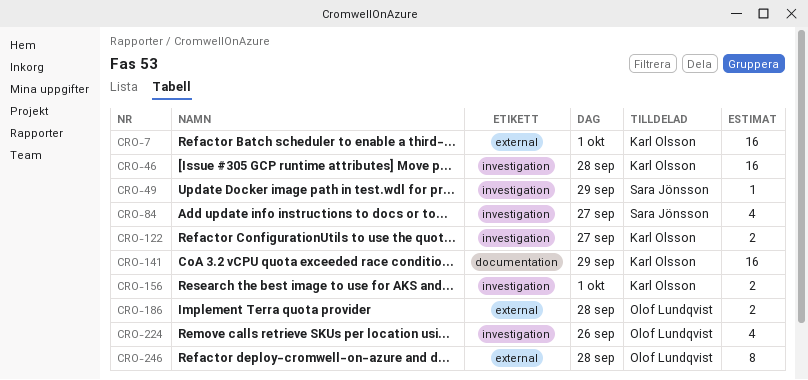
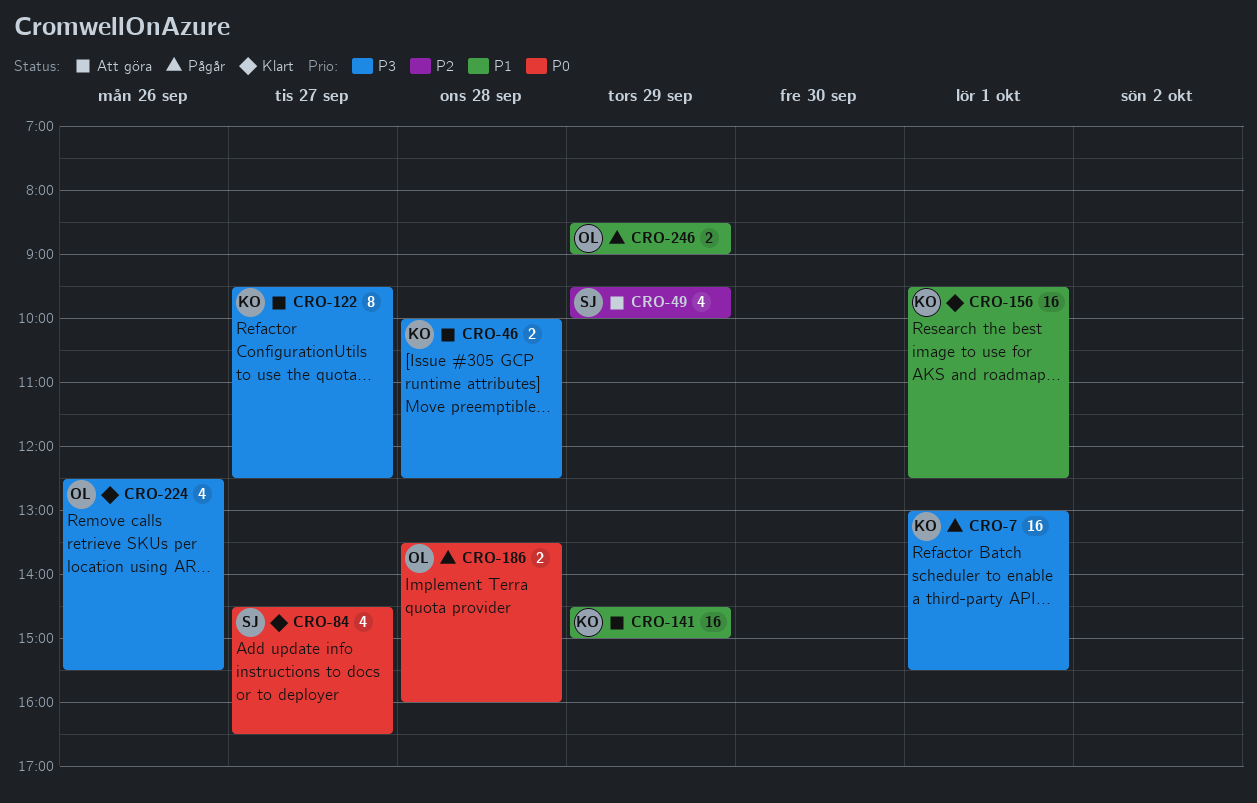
CRO-46, estimate: 16 -> 2
CRO-49, estimate: 1 -> 4
CRO-122, estimate: 2 -> 8
CRO-156, estimate: 2 -> 16
CRO-246, estimate: 8 -> 2
CRO-246, day: Sep 28 -> Sep 29

